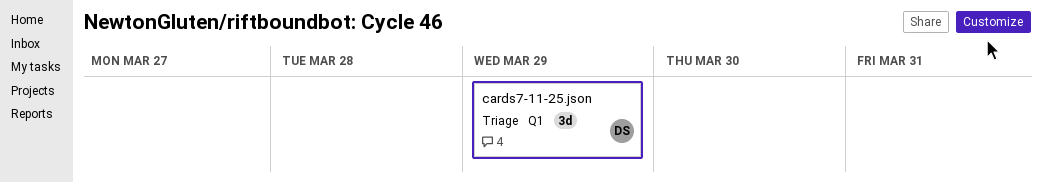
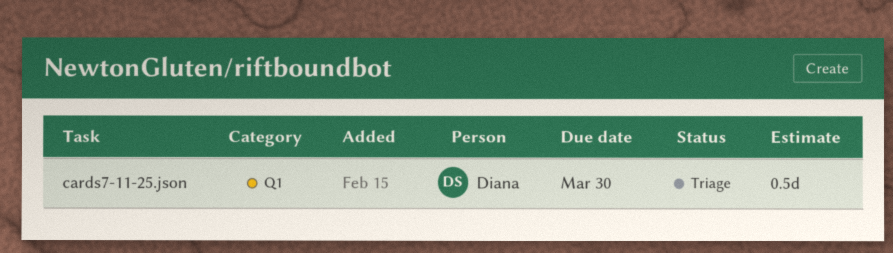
cards7-11-25.json, estimate: 3d -> 0.5d
cards7-11-25.json, due: Mar 29 -> Mar 30

